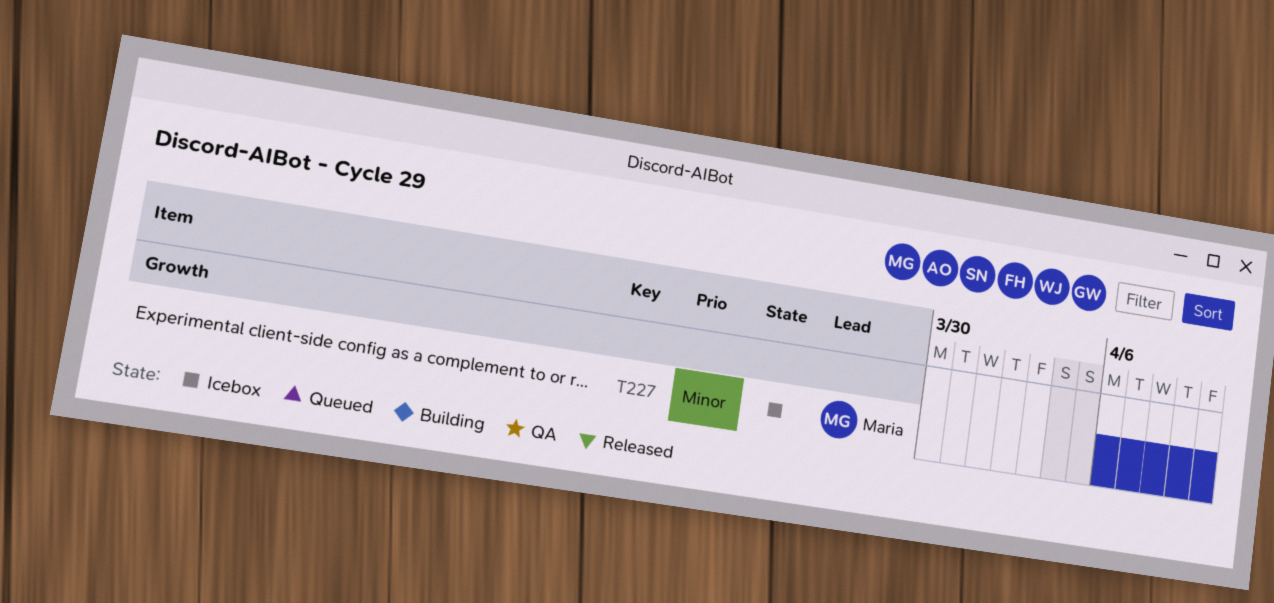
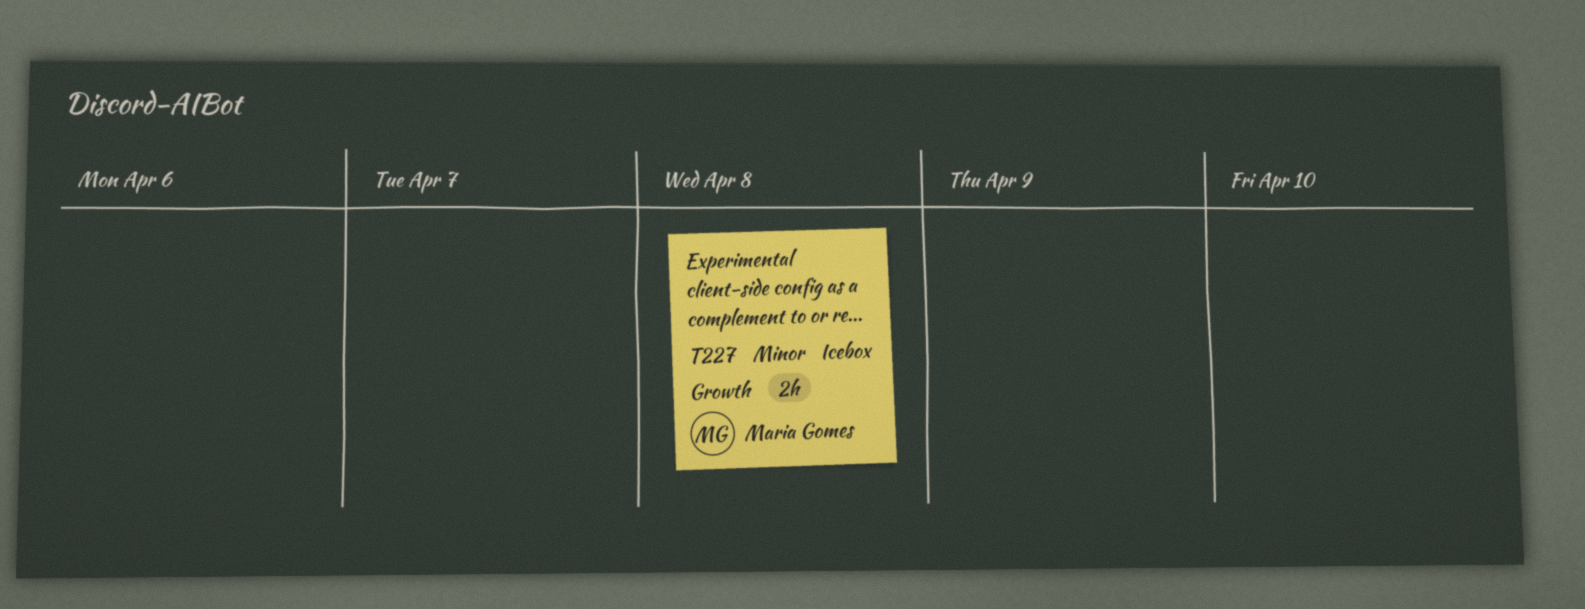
T227, due: Apr 10 -> Apr 8

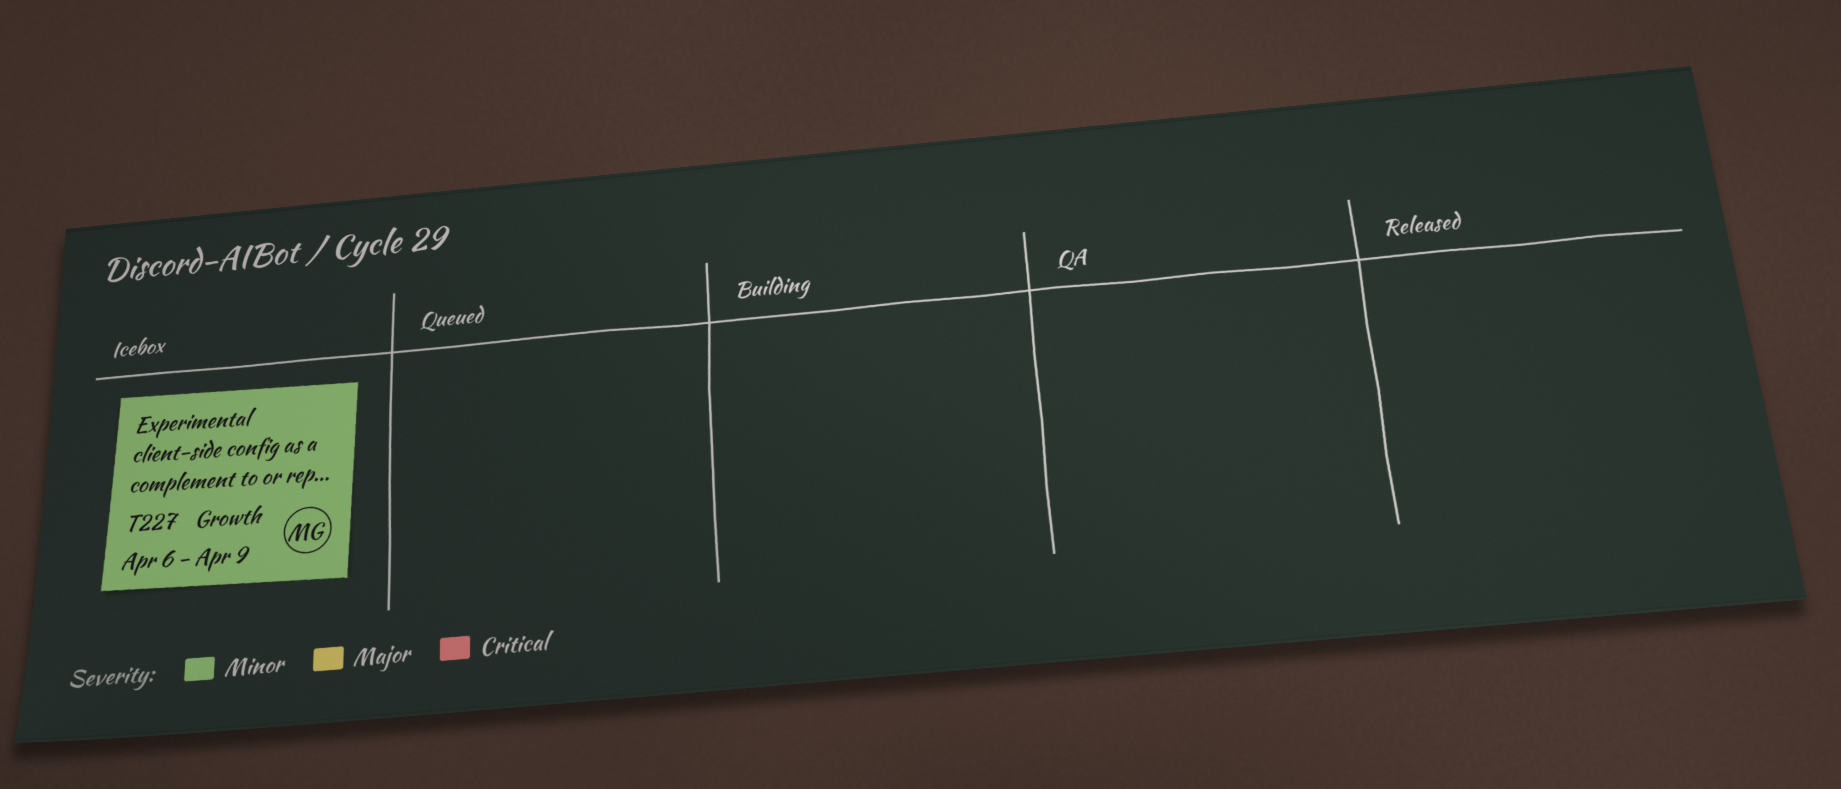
T227, due: Apr 8 -> Apr 9

